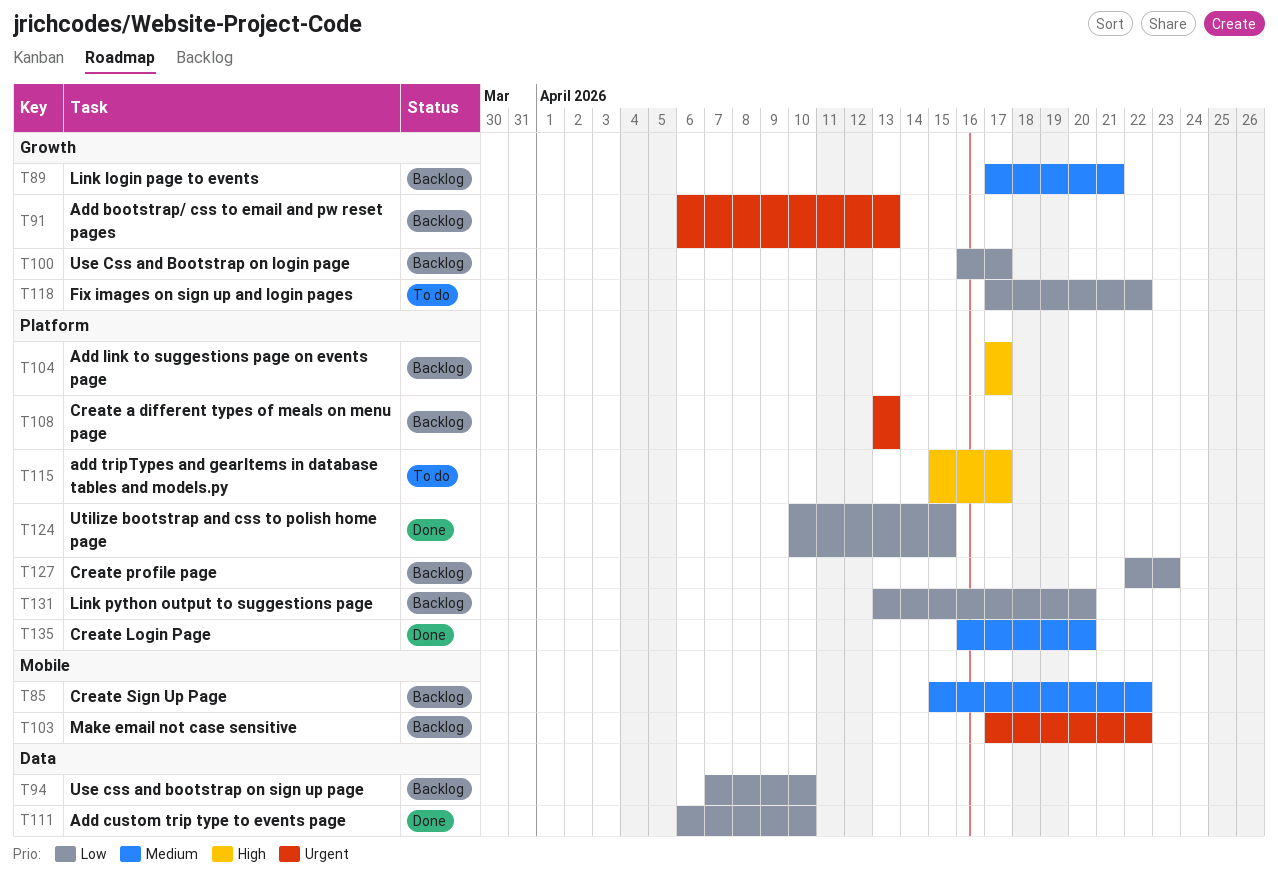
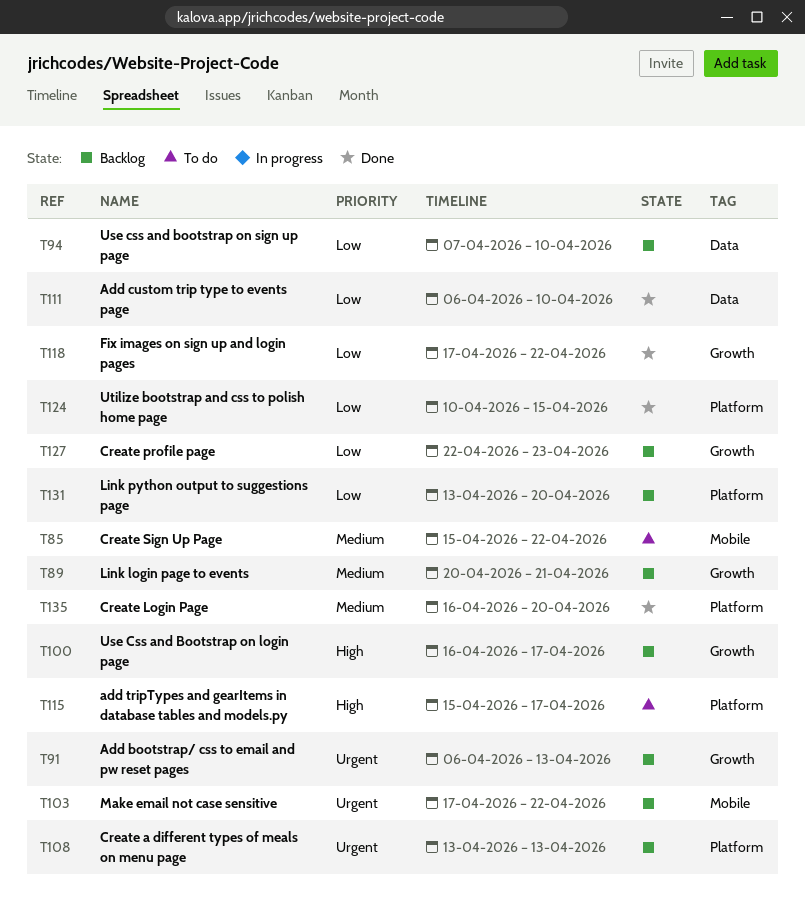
T85, status: Backlog -> To do
T89, start: Apr 17 -> Apr 20
T100, priority: Low -> High
T104: present -> none
T118, status: To do -> Done
T127, label: Platform -> Growth

